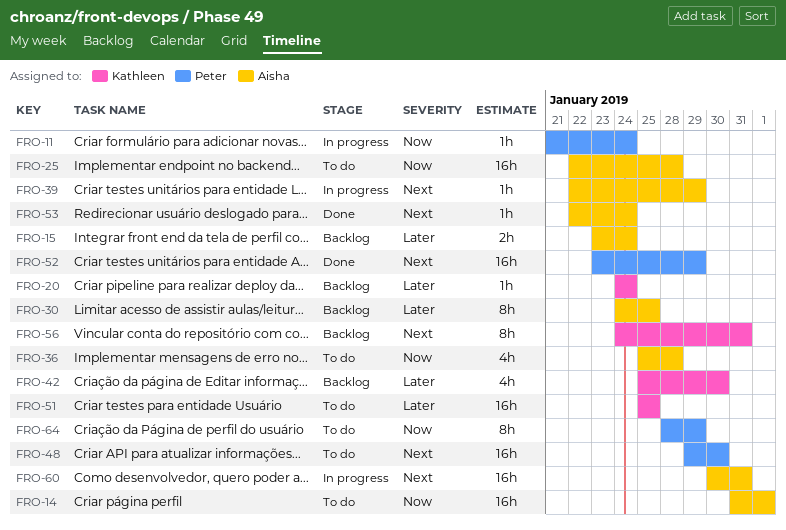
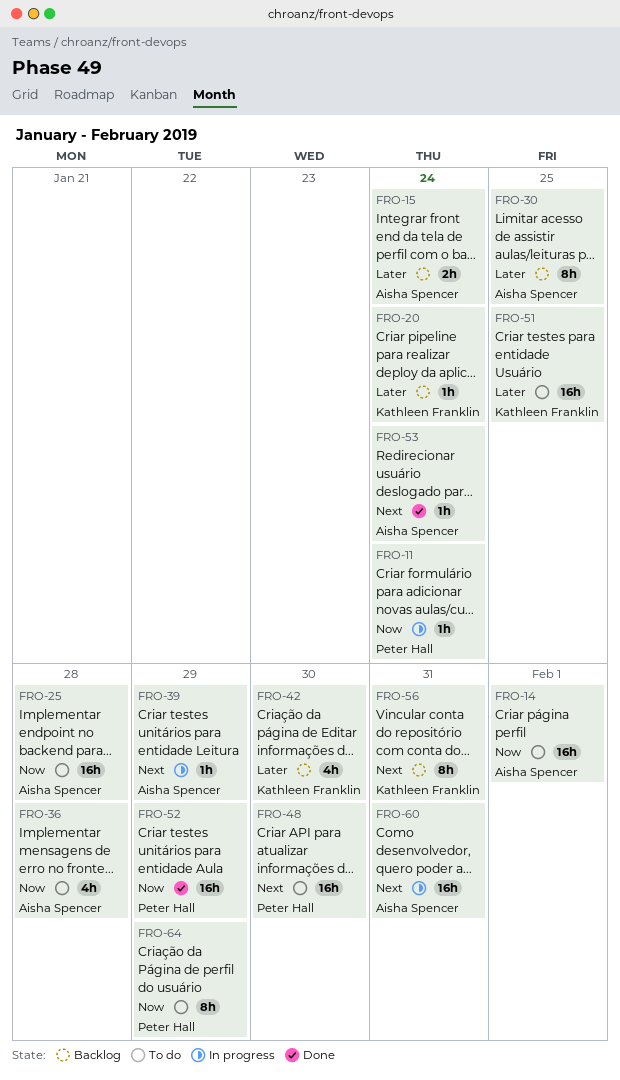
FRO-52, priority: Next -> Now

